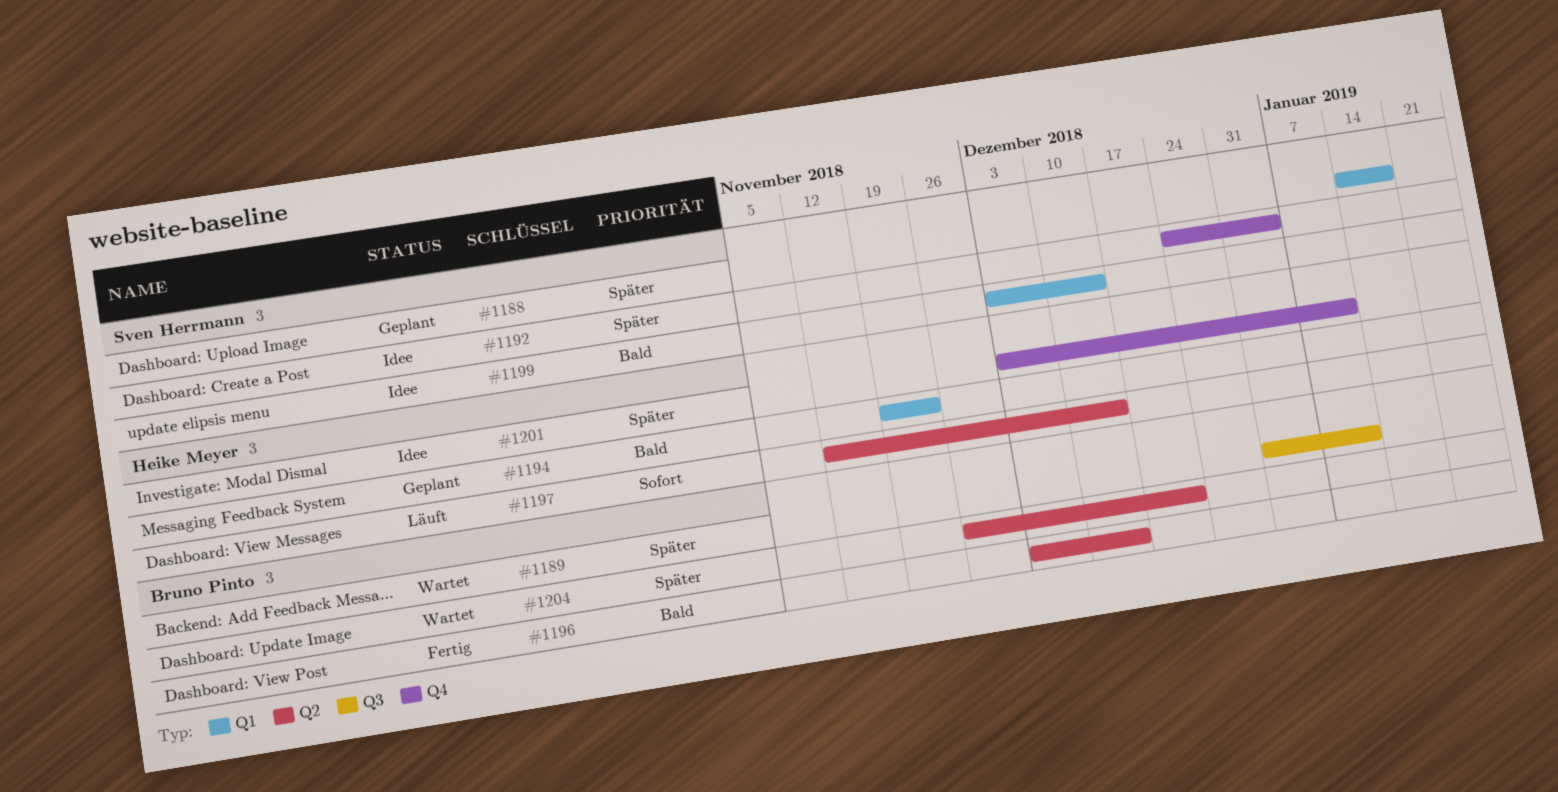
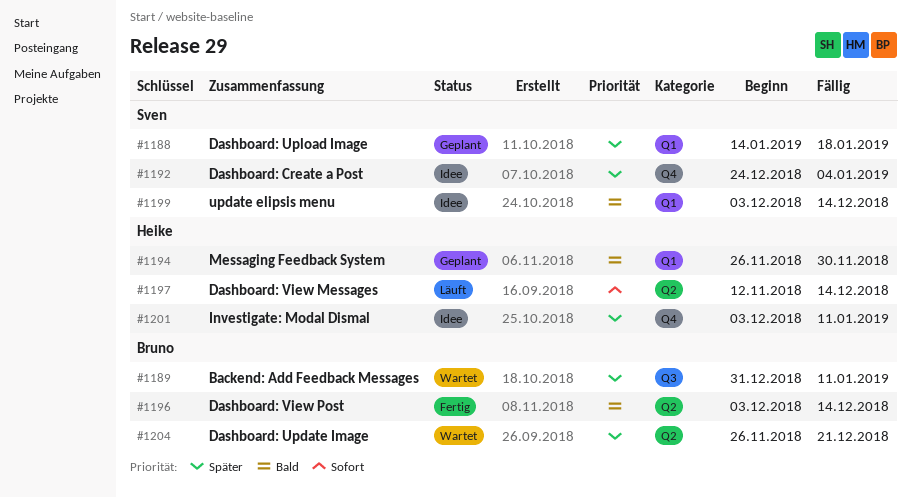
#1194, start: Nov 19 -> Nov 26
#1194, due: Nov 23 -> Nov 30

